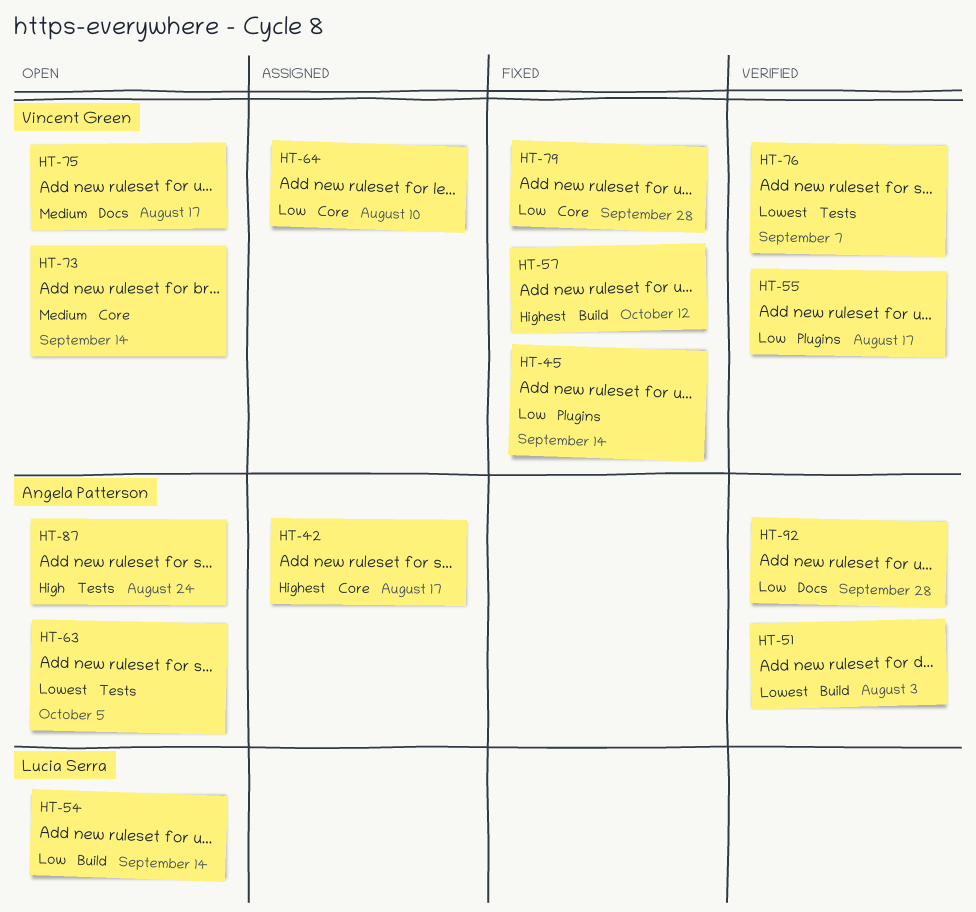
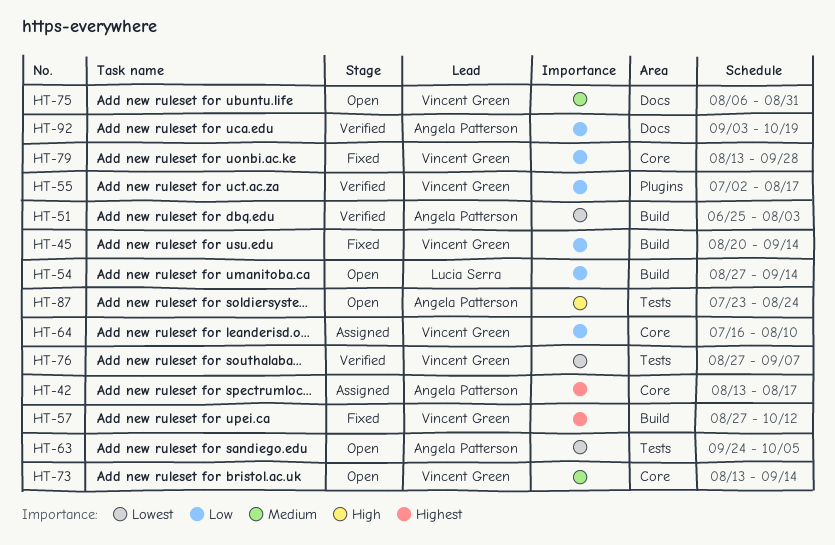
HT-45, label: Plugins -> Build
HT-75, due: Aug 17 -> Aug 31
HT-92, due: Sep 28 -> Oct 19

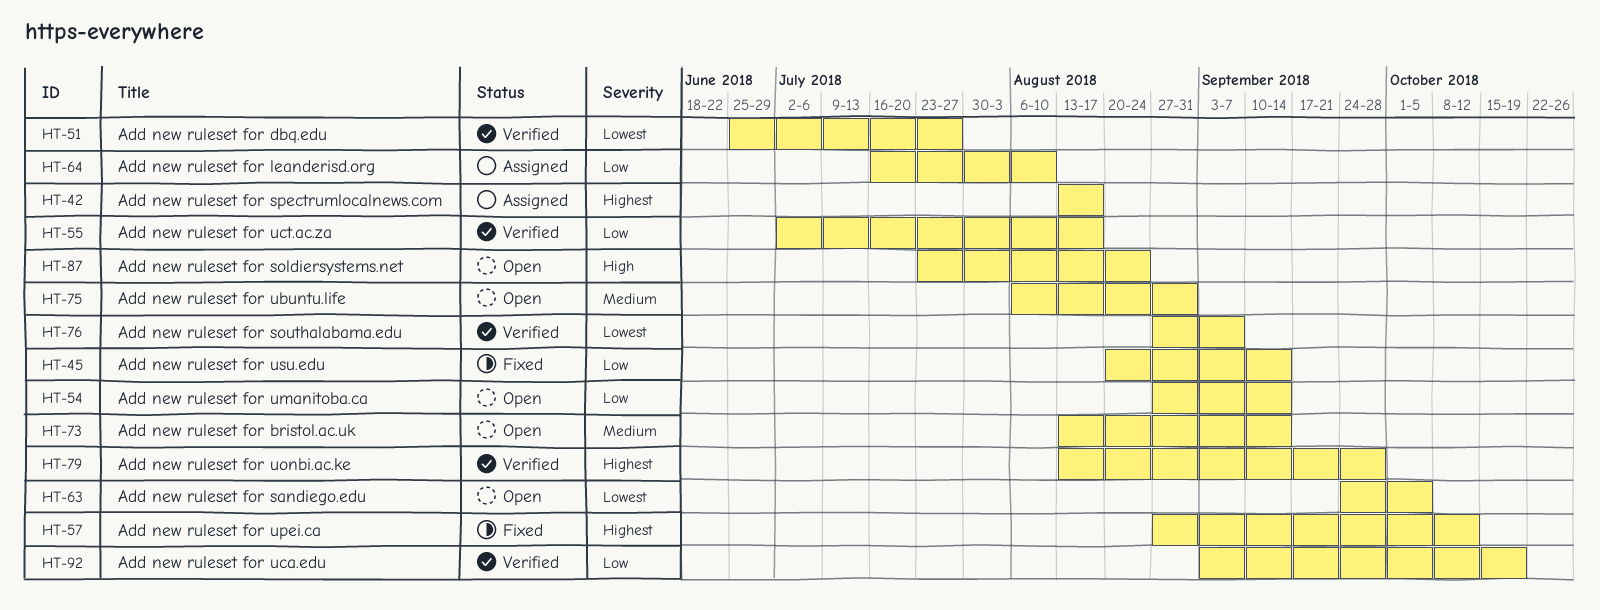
HT-51, due: Aug 3 -> Jul 27
HT-79, status: Fixed -> Verified
HT-79, priority: Low -> Highest

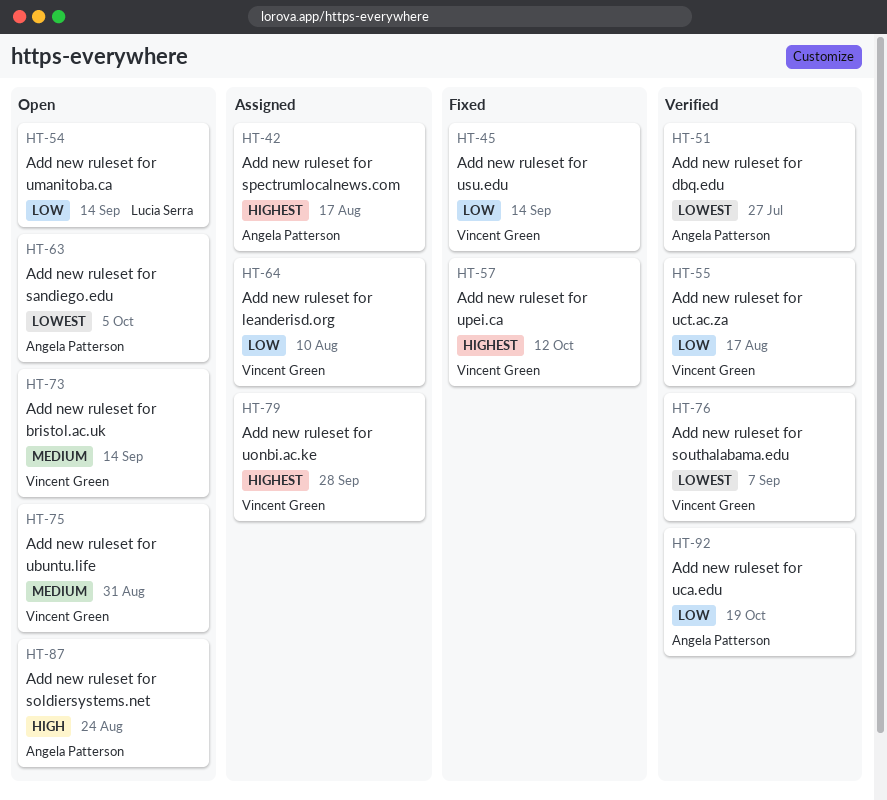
HT-79, status: Verified -> Assigned

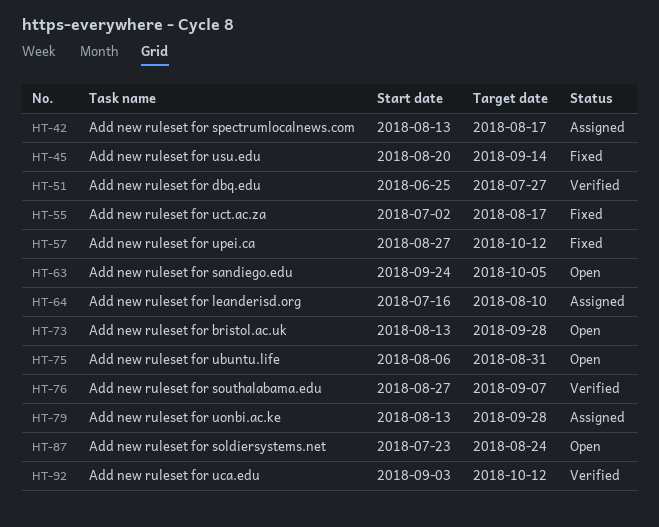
HT-54: present -> none
HT-55, status: Verified -> Fixed
HT-73, due: Sep 14 -> Sep 28
HT-92, due: Oct 19 -> Oct 12

